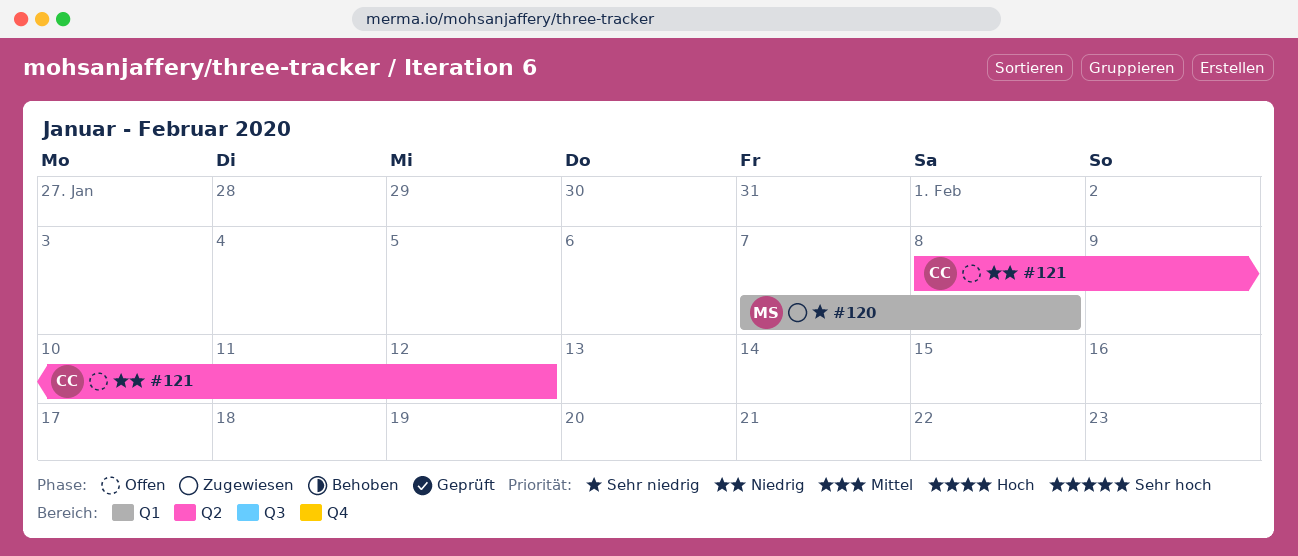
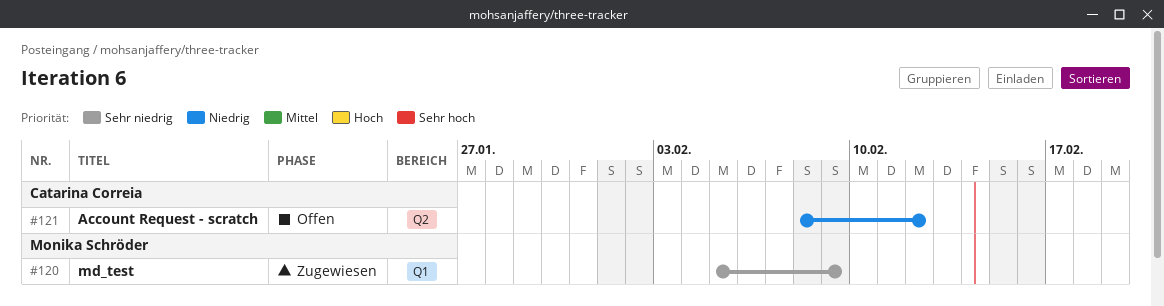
#120, start: Feb 7 -> Feb 5
#120, due: Feb 8 -> Feb 9

